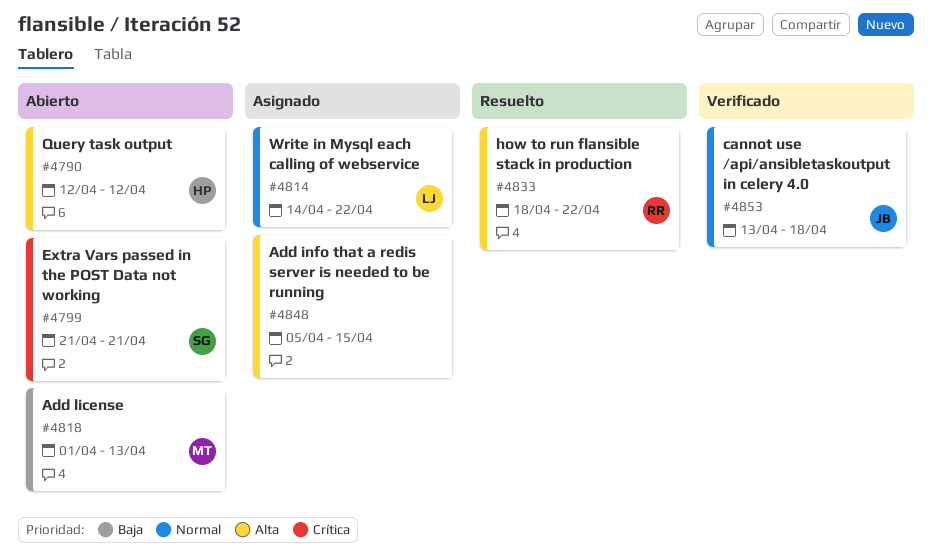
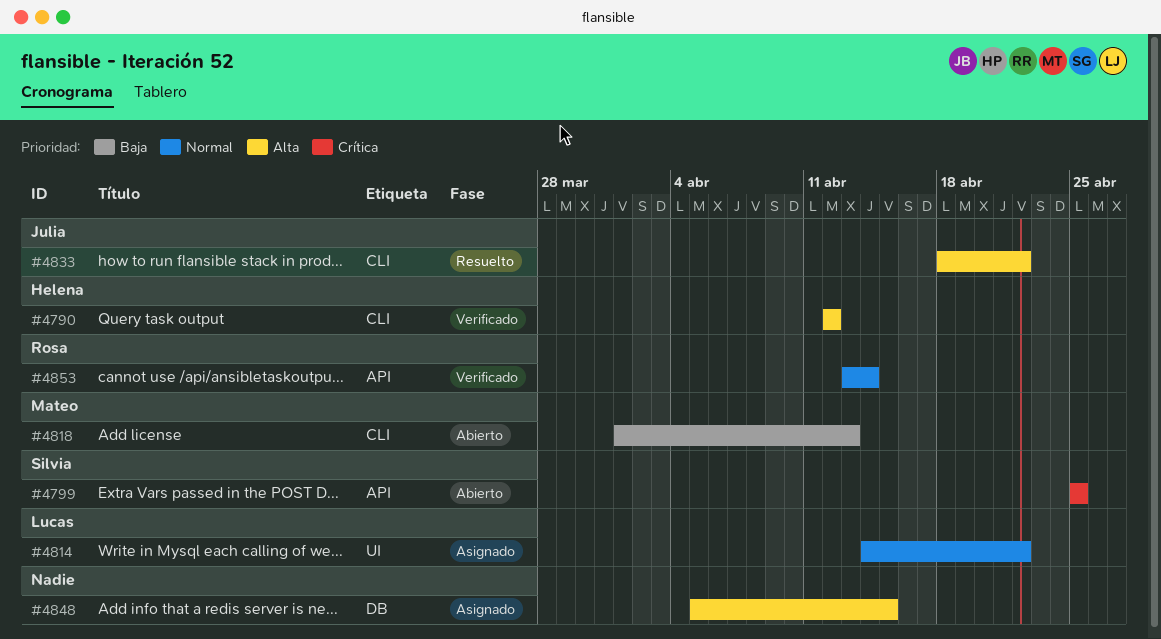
#4790, status: Abierto -> Verificado
#4799, start: Apr 21 -> Apr 25
#4799, due: Apr 21 -> Apr 25
#4833, owner: Rosa -> Julia
#4853, owner: Julia -> Rosa
#4853, due: Apr 18 -> Apr 14

